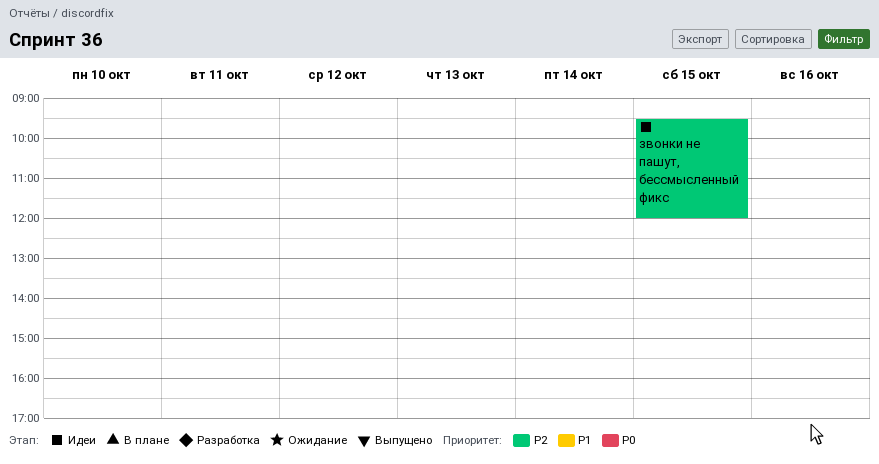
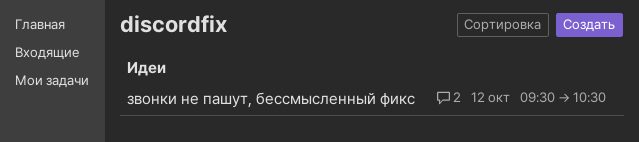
звонки не пашут, бессмысленный фикс, day: Oct 15 -> Oct 12
звонки не пашут, бессмысленный фикс, ends: 12:00 -> 10:30

